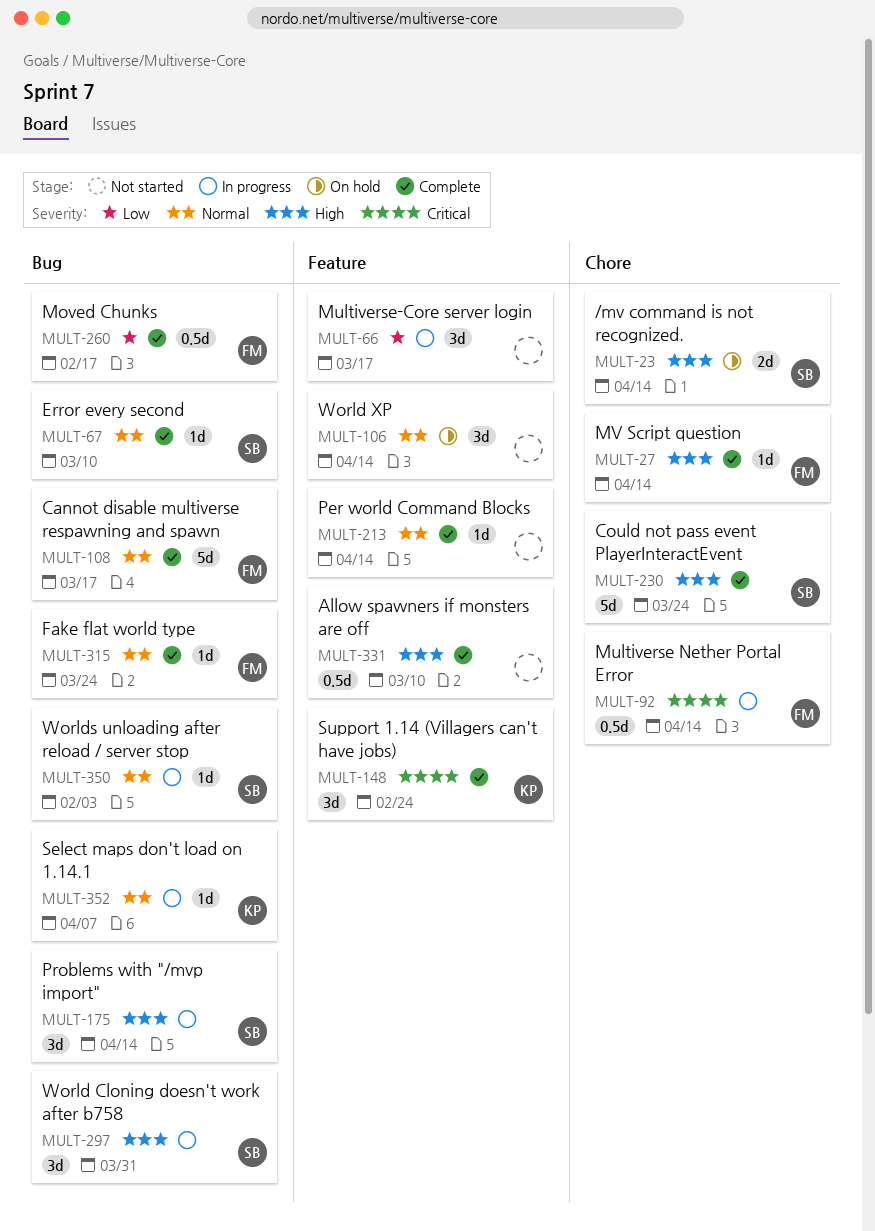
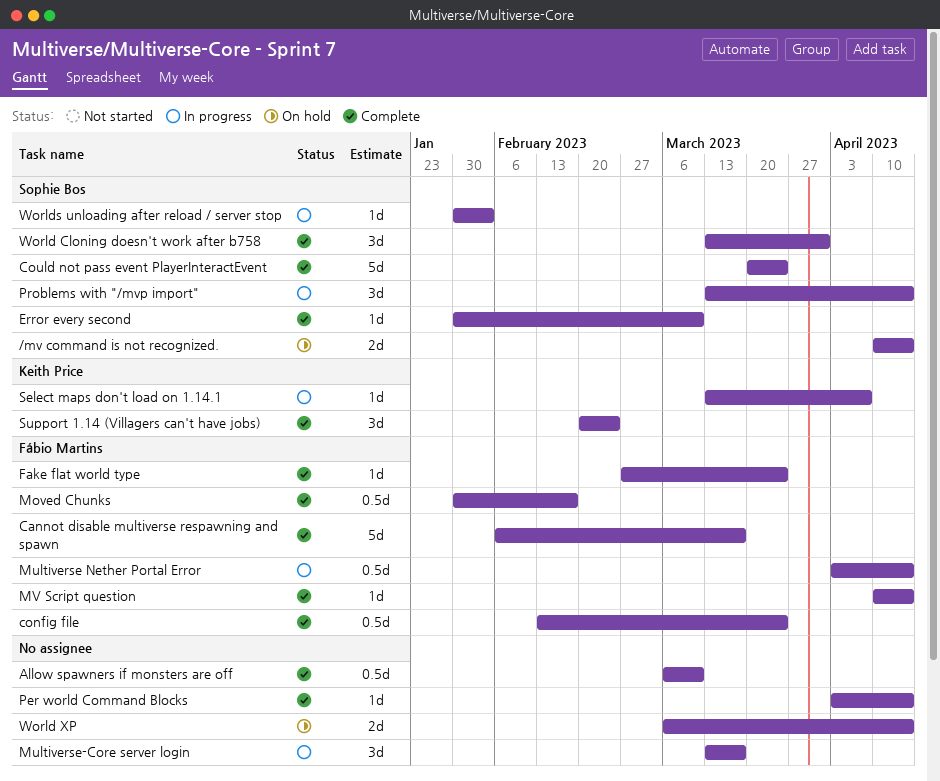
config file: none -> present
World Cloning doesn't work after b758, status: In progress -> Complete
World XP, estimate: 3d -> 2d

